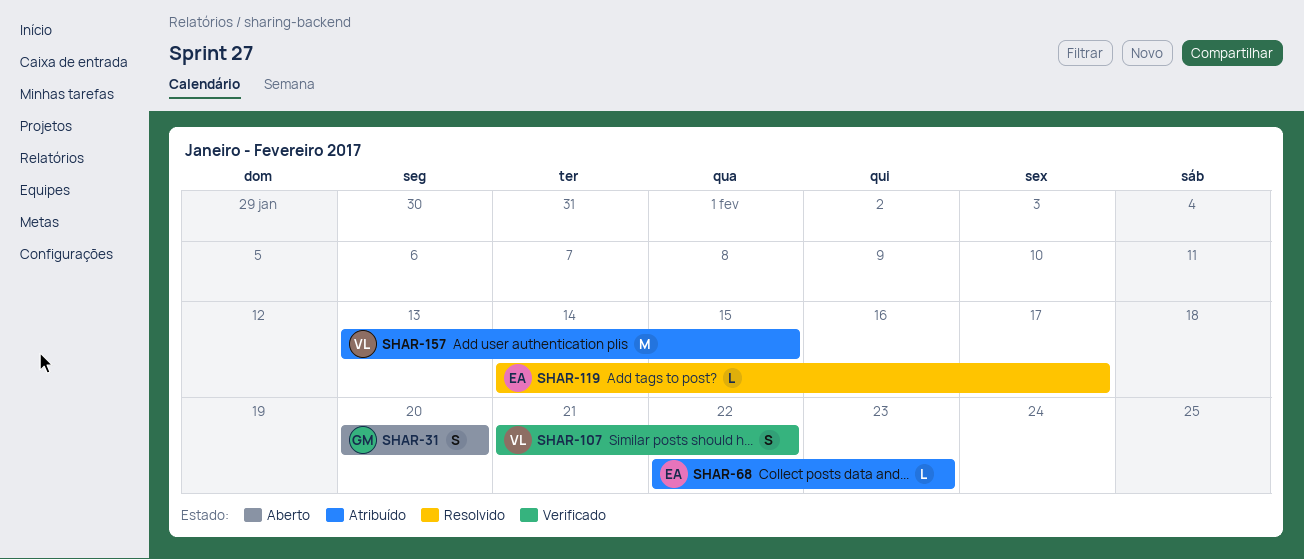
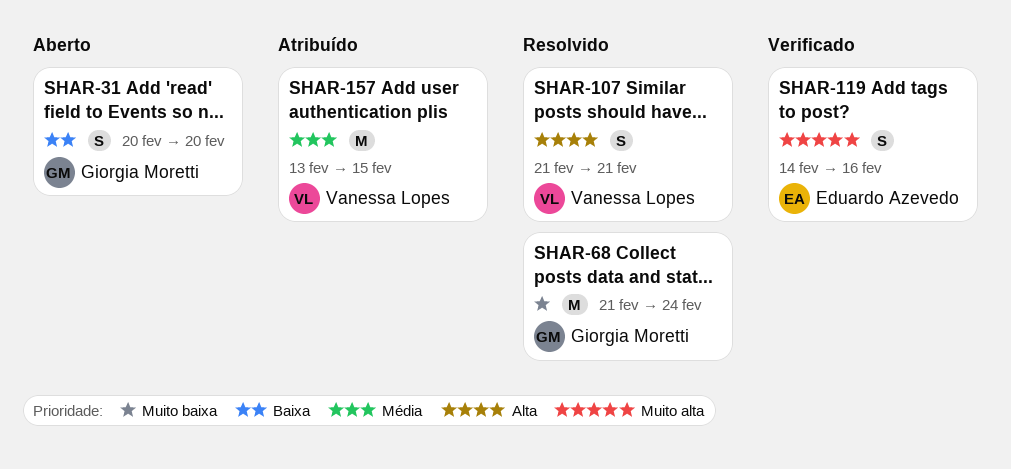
SHAR-68, status: Atribuído -> Resolvido
SHAR-68, owner: Eduardo Azevedo -> Giorgia Moretti
SHAR-68, estimate: L -> M
SHAR-68, start: Feb 22 -> Feb 21
SHAR-68, due: Feb 23 -> Feb 24
SHAR-107, status: Verificado -> Resolvido
SHAR-107, due: Feb 22 -> Feb 21
SHAR-119, status: Resolvido -> Verificado
SHAR-119, estimate: L -> S
SHAR-119, due: Feb 17 -> Feb 16

